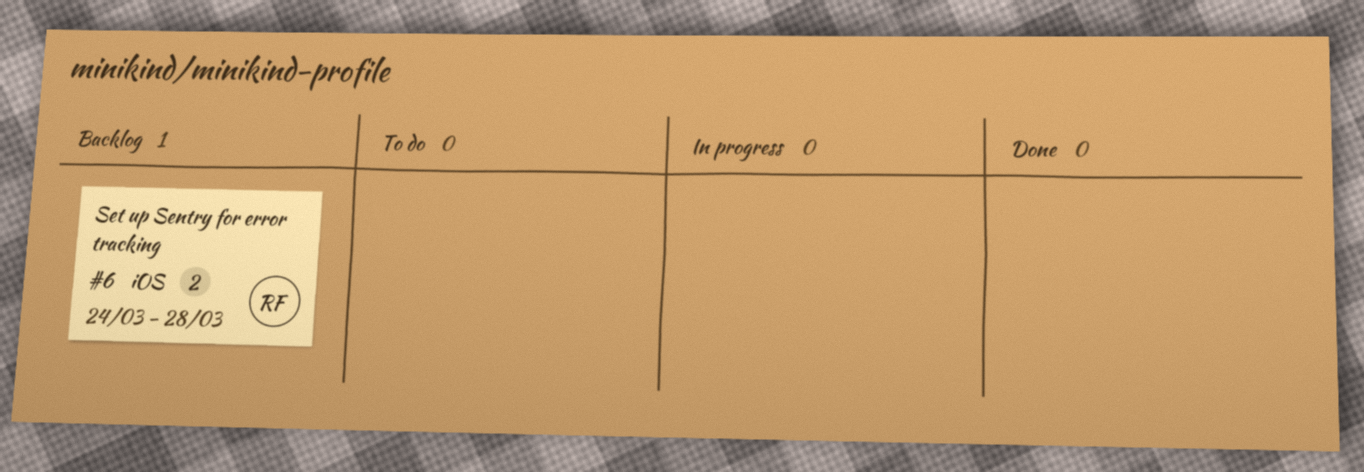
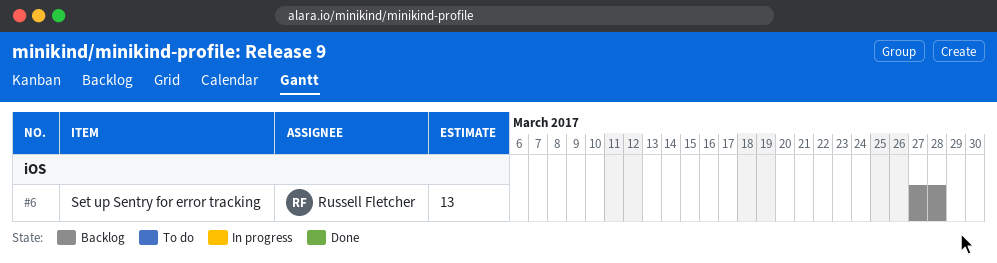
#6, estimate: 2 -> 13
#6, start: Mar 24 -> Mar 27

